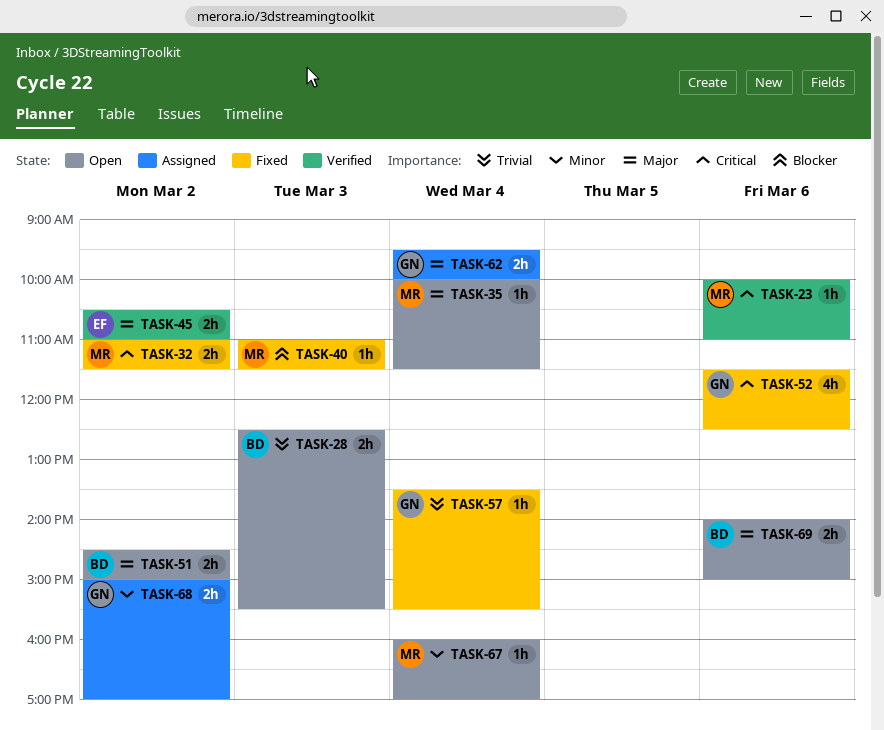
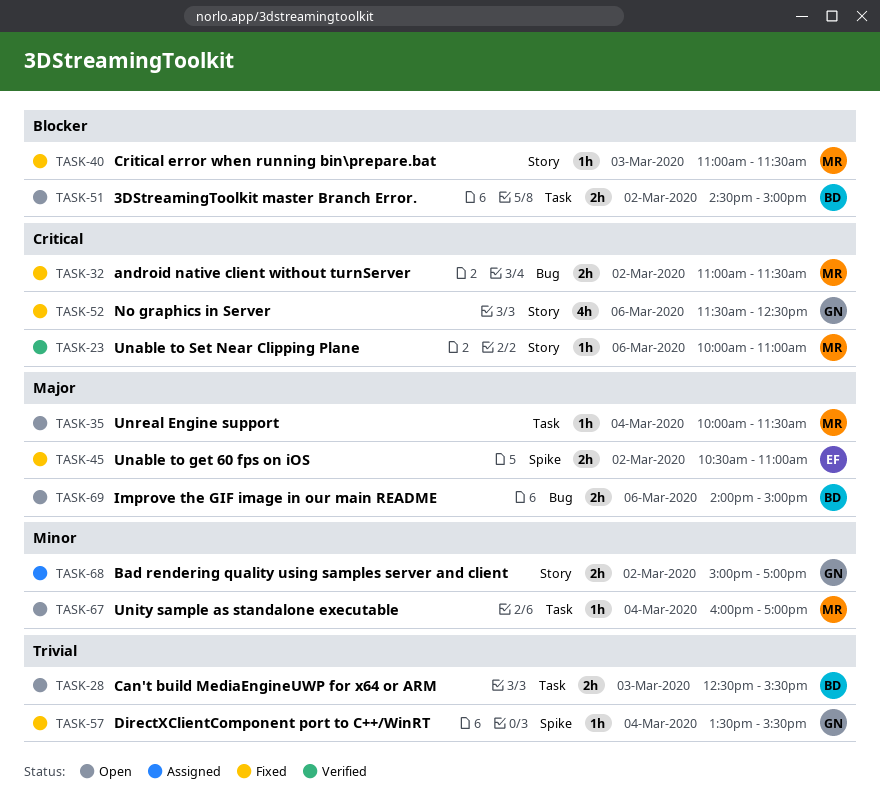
TASK-45, status: Verified -> Fixed
TASK-51, priority: Major -> Blocker
TASK-62: present -> none

